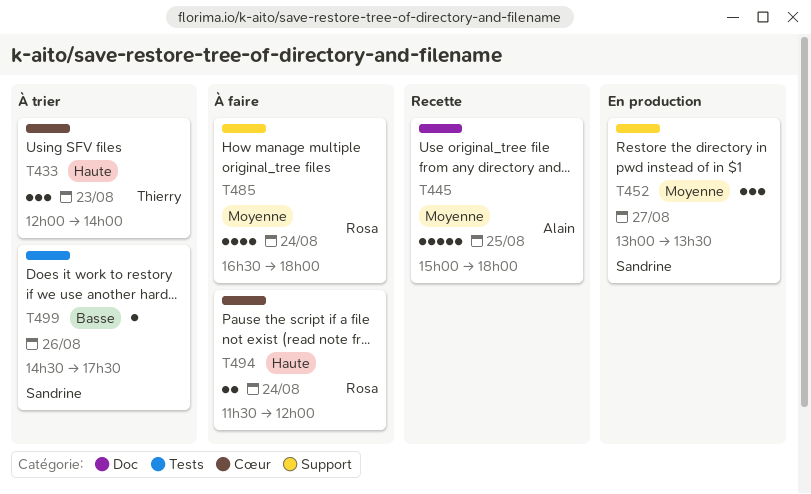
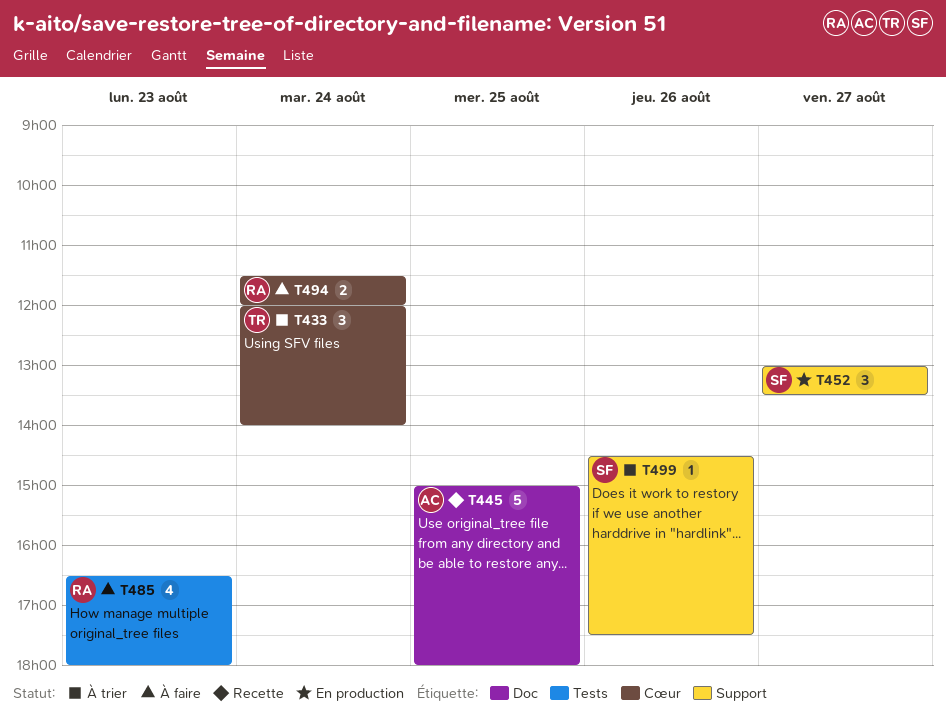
T433, day: Aug 23 -> Aug 24
T485, label: Support -> Tests
T485, day: Aug 24 -> Aug 23
T499, label: Tests -> Support

